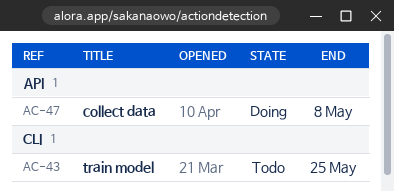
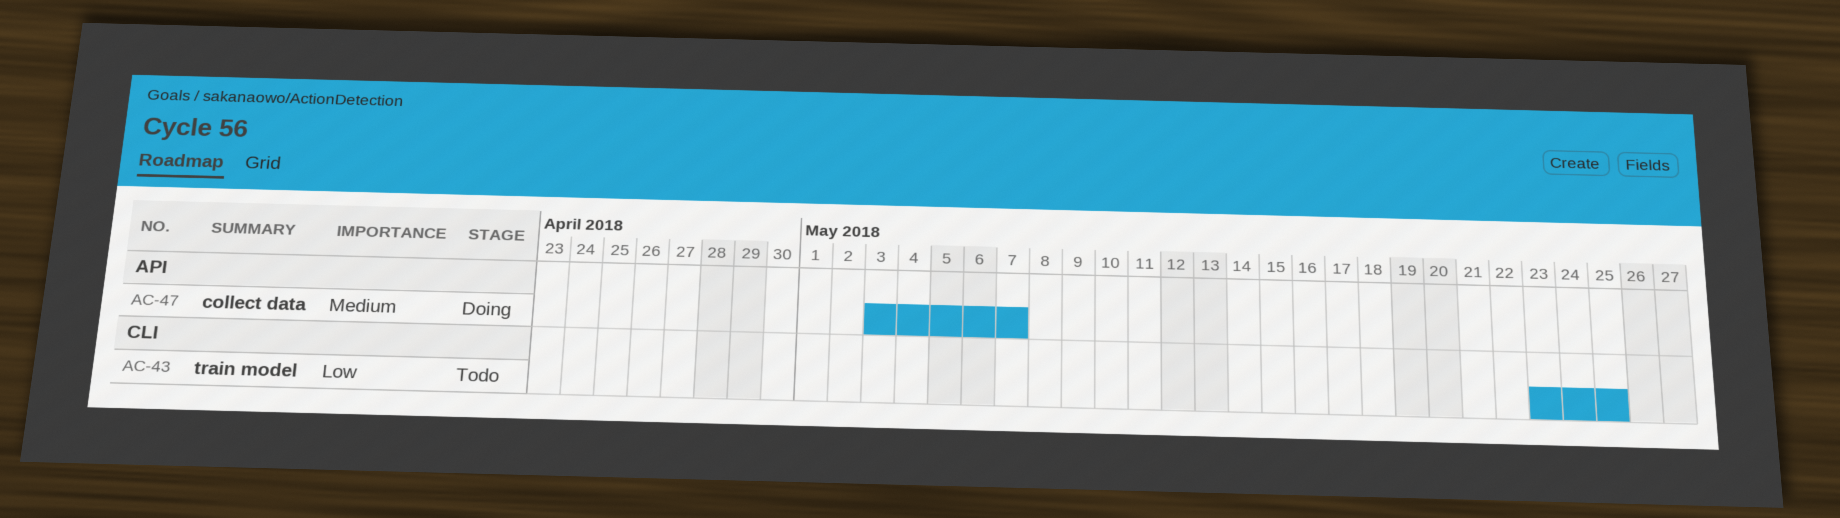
AC-47, due: May 8 -> May 7

